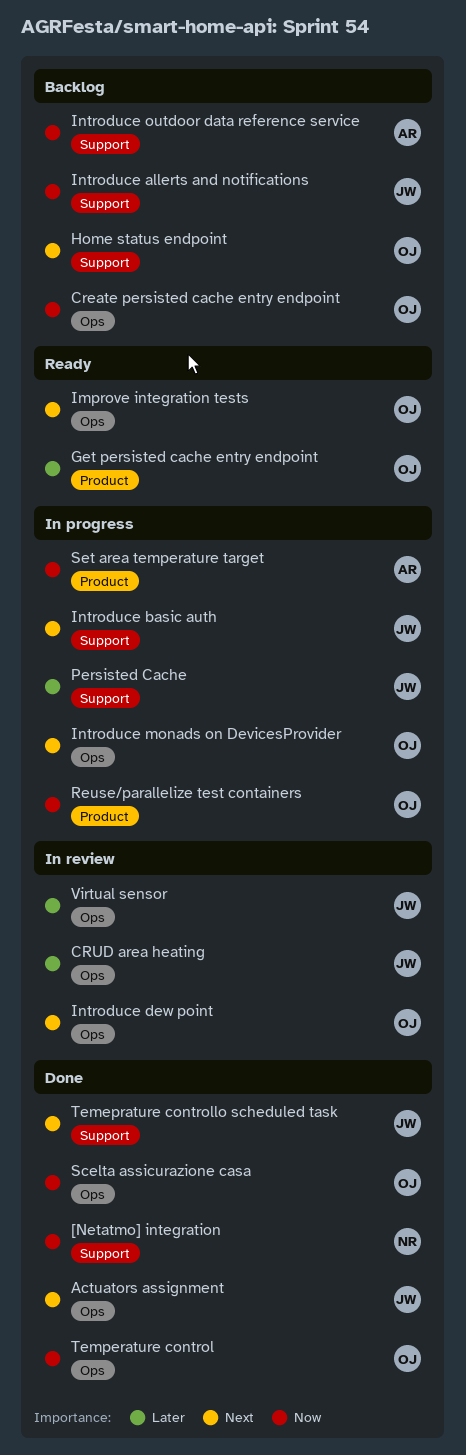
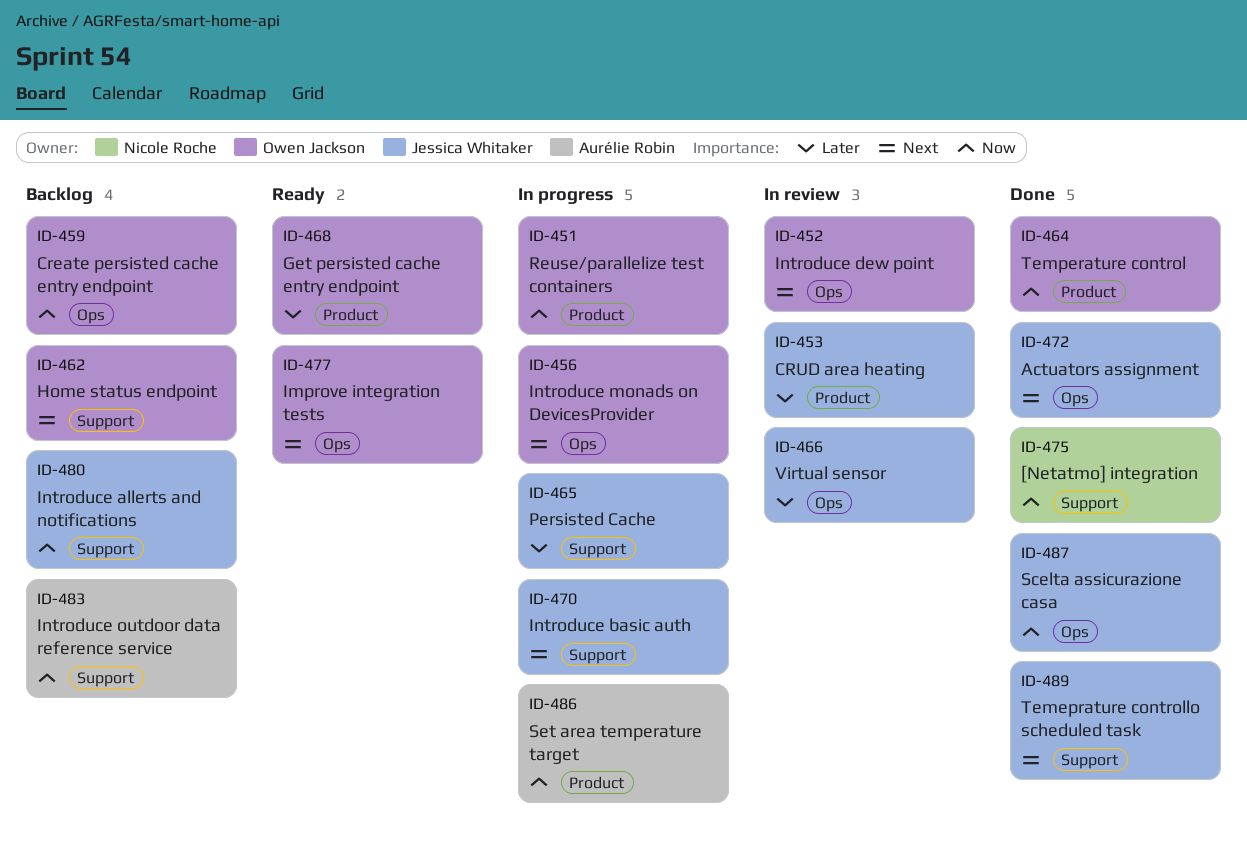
CRUD area heating, label: Ops -> Product
Scelta assicurazione casa, owner: Owen Jackson -> Jessica Whitaker
Temperature control, label: Ops -> Product

